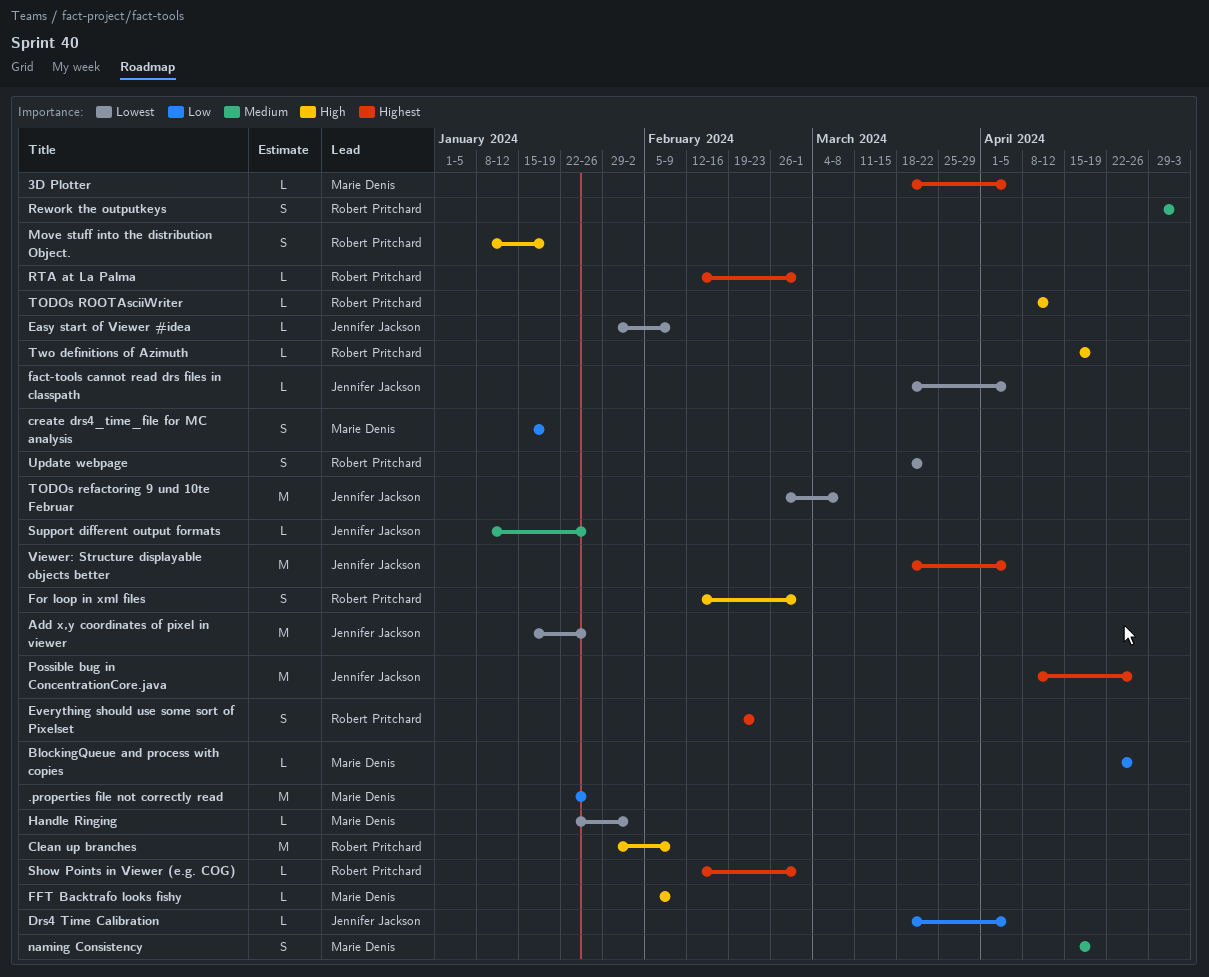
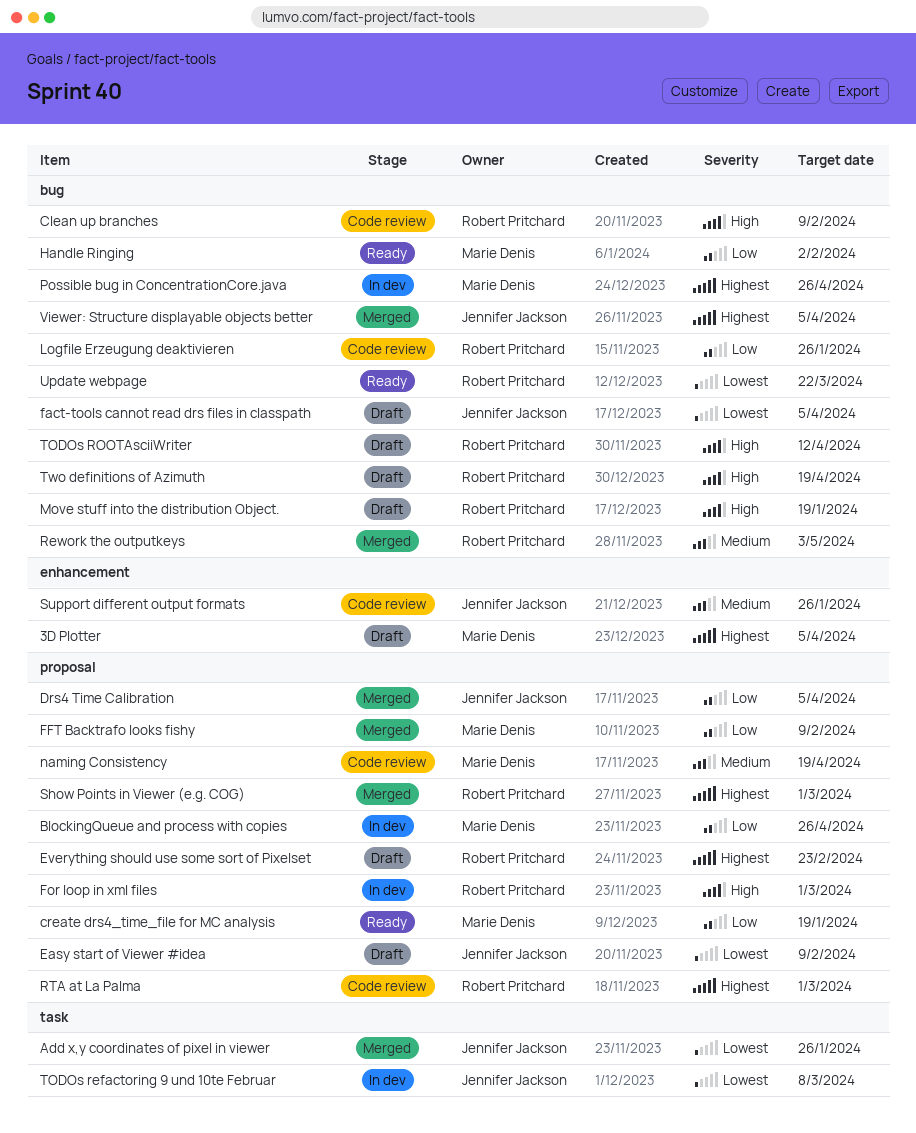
.properties file not correctly read: present -> none
FFT Backtrafo looks fishy, priority: High -> Low
Handle Ringing, priority: Lowest -> Low
Logfile Erzeugung deaktivieren: none -> present
Possible bug in ConcentrationCore.java, owner: Jennifer Jackson -> Marie Denis

